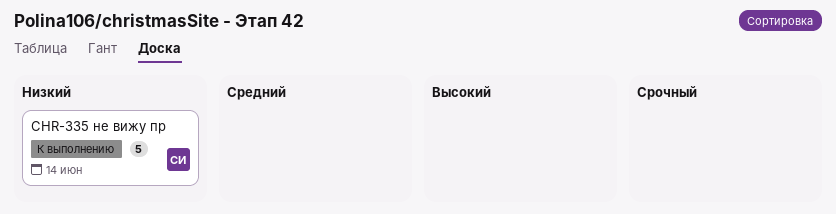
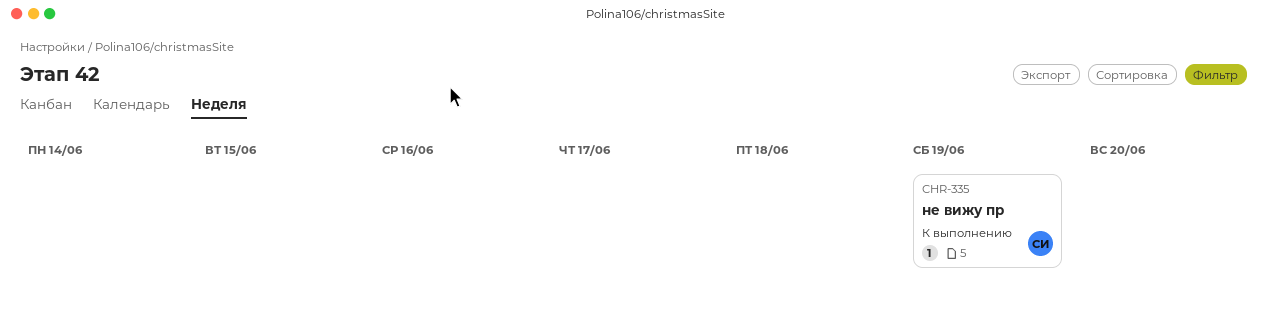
CHR-335, estimate: 5 -> 1
CHR-335, due: Jun 14 -> Jun 19

